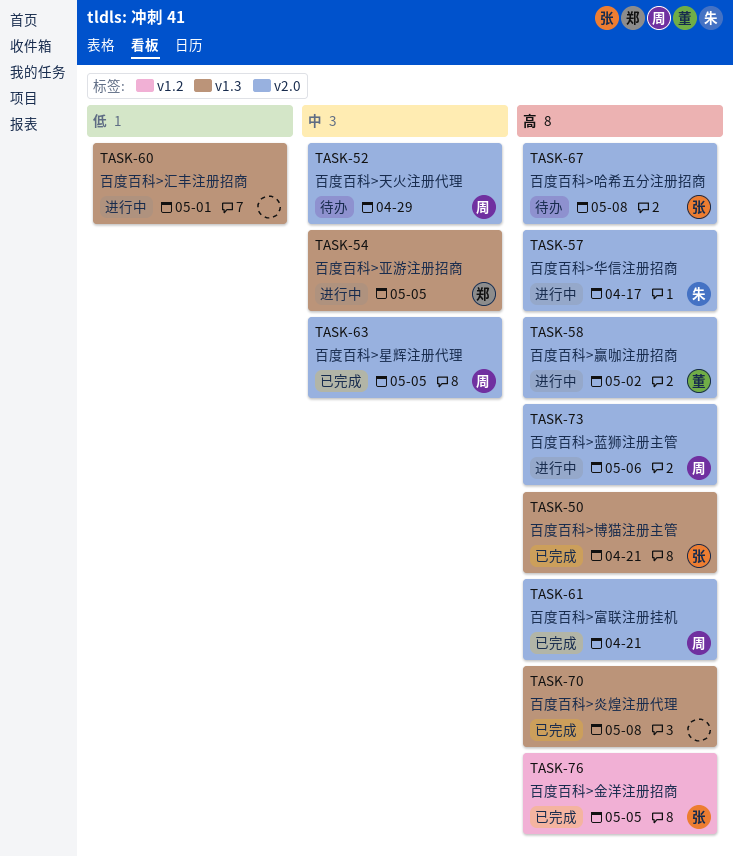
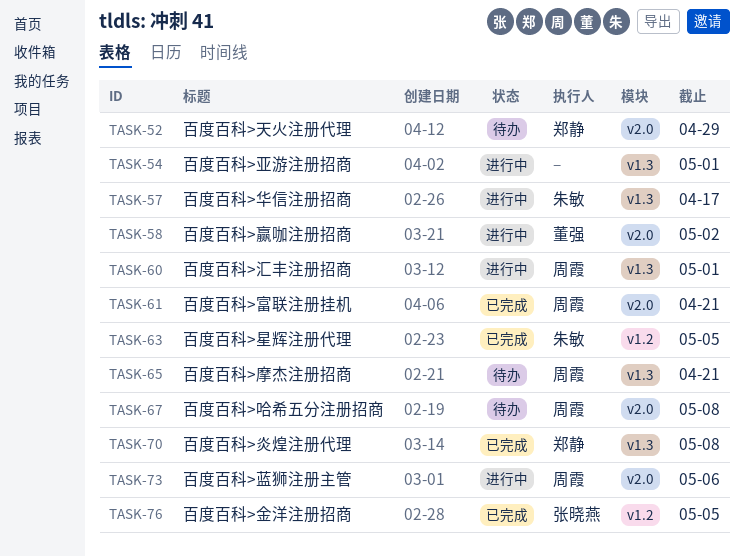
TASK-50: present -> none
TASK-52, owner: 周霞 -> 郑静
TASK-54, owner: 郑静 -> none
TASK-54, due: May 5 -> May 1
TASK-57, label: v2.0 -> v1.3
TASK-60, owner: none -> 周霞
TASK-63, owner: 周霞 -> 朱敏
TASK-63, label: v2.0 -> v1.2
TASK-65: none -> present
TASK-67, owner: 张晓燕 -> 周霞
TASK-70, owner: none -> 郑静

